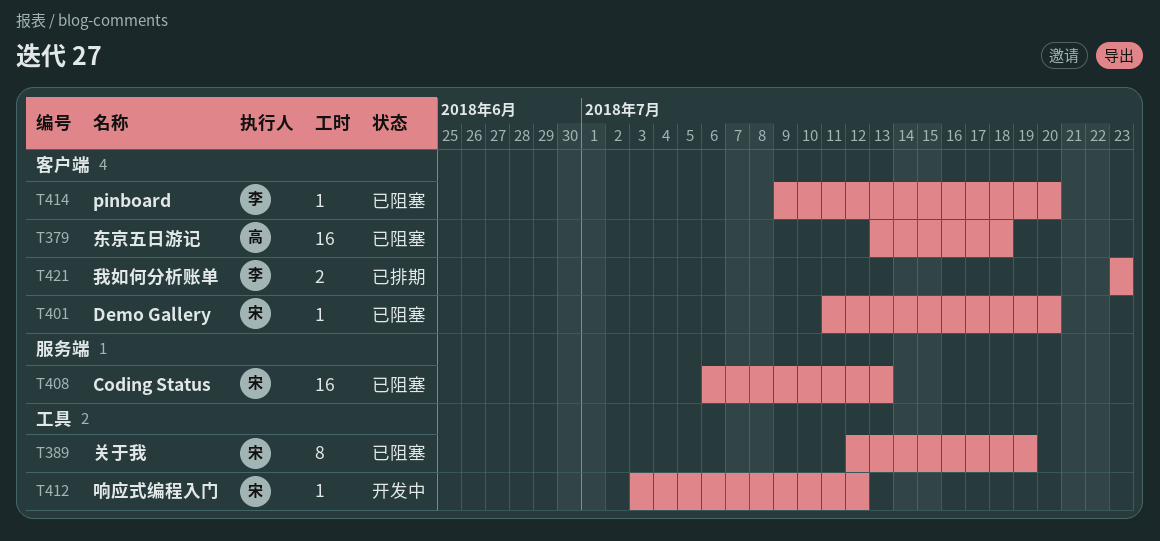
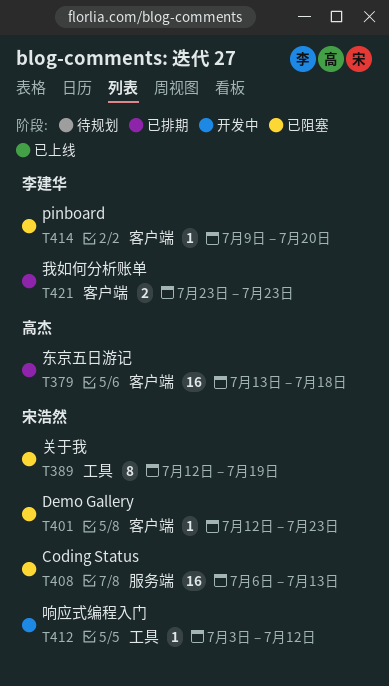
T379, status: 已阻塞 -> 已排期
T401, start: Jul 11 -> Jul 12
T401, due: Jul 20 -> Jul 23

